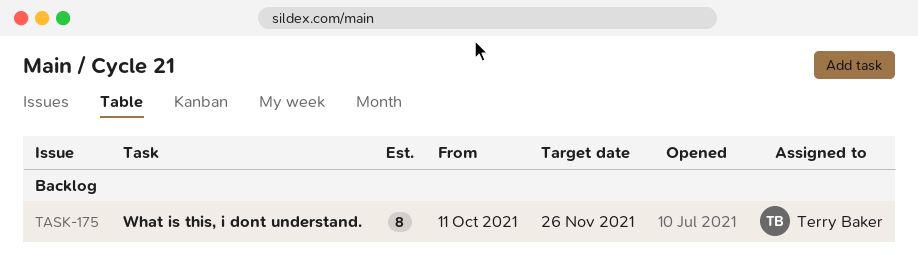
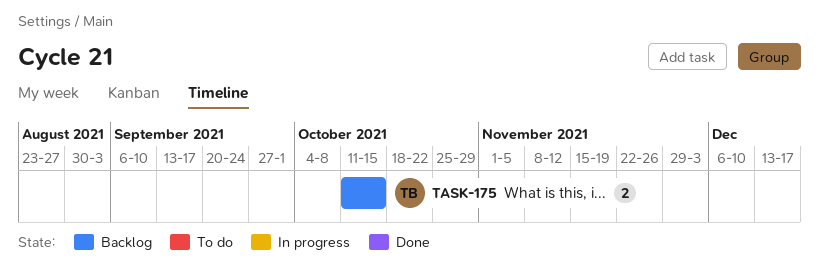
TASK-175, estimate: 8 -> 2
TASK-175, due: Nov 26 -> Oct 15

